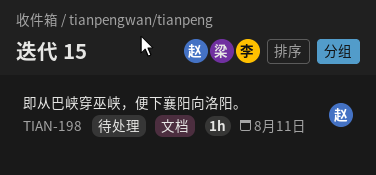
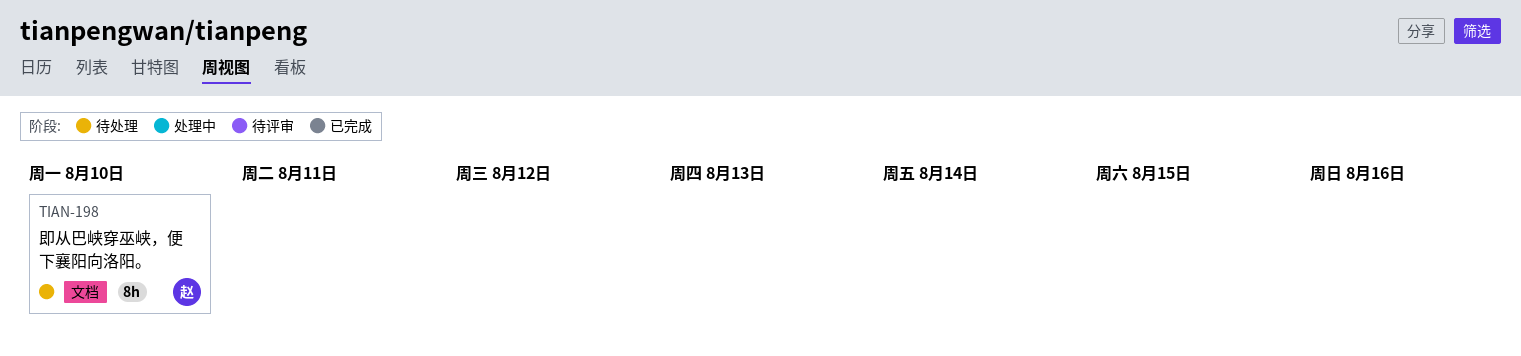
TIAN-198, estimate: 1h -> 8h
TIAN-198, due: Aug 11 -> Aug 10

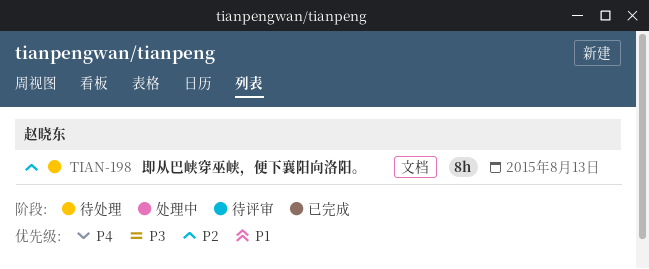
TIAN-198, due: Aug 10 -> Aug 13

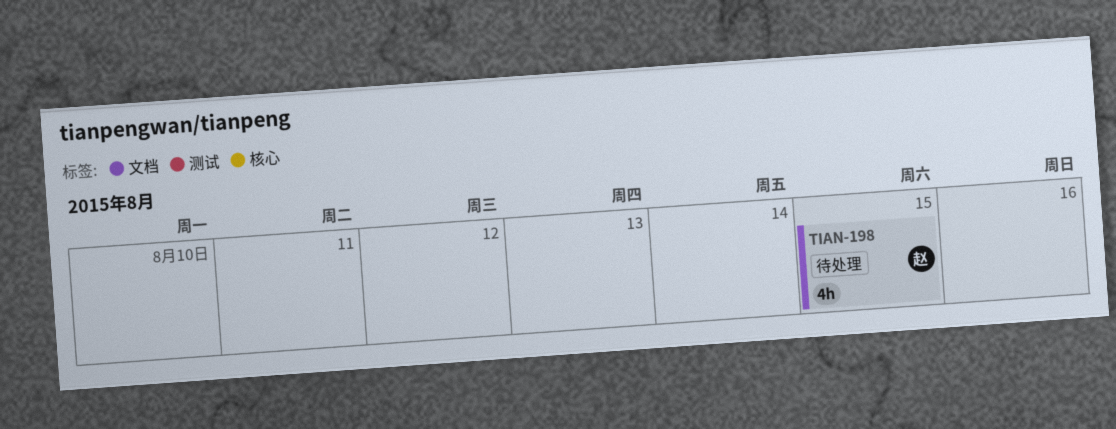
TIAN-198, estimate: 8h -> 4h
TIAN-198, due: Aug 13 -> Aug 15

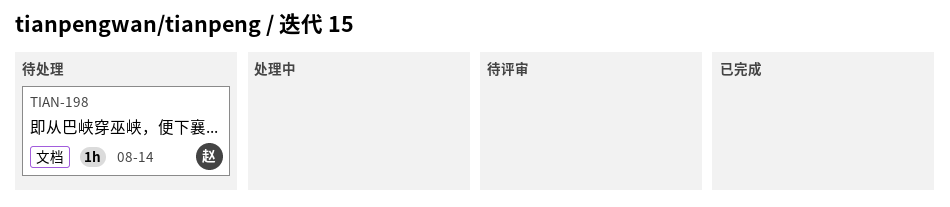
TIAN-198, estimate: 4h -> 1h
TIAN-198, due: Aug 15 -> Aug 14

